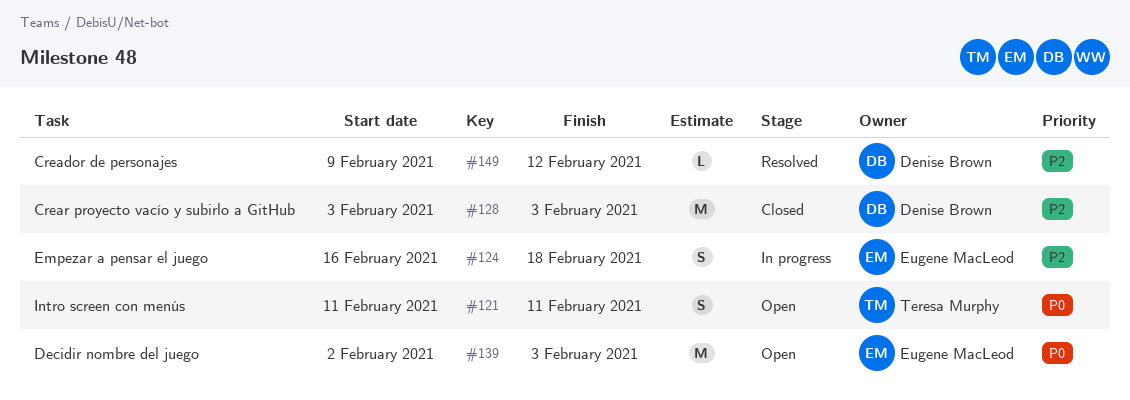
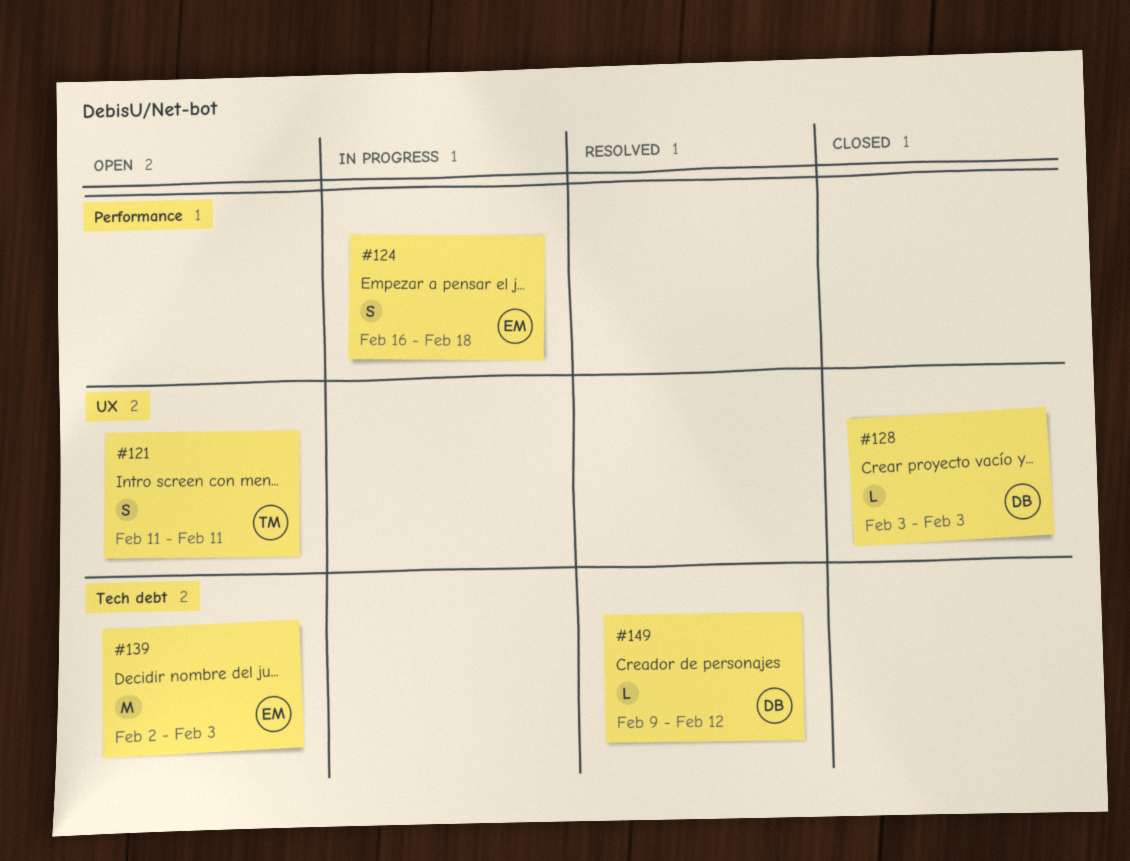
#128, estimate: M -> L

